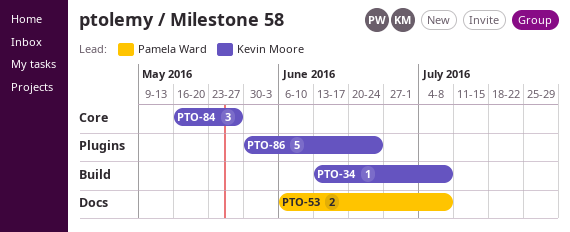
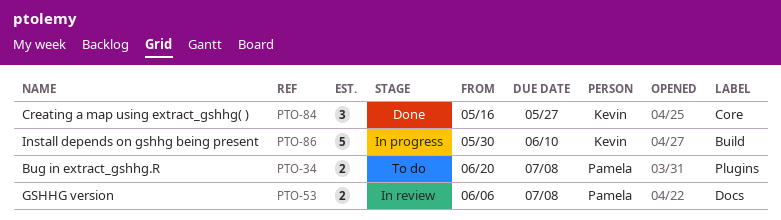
PTO-34, owner: Kevin Moore -> Pamela Ward
PTO-34, label: Build -> Plugins
PTO-34, estimate: 1 -> 2
PTO-34, start: Jun 13 -> Jun 20
PTO-86, label: Plugins -> Build
PTO-86, due: Jun 24 -> Jun 10

